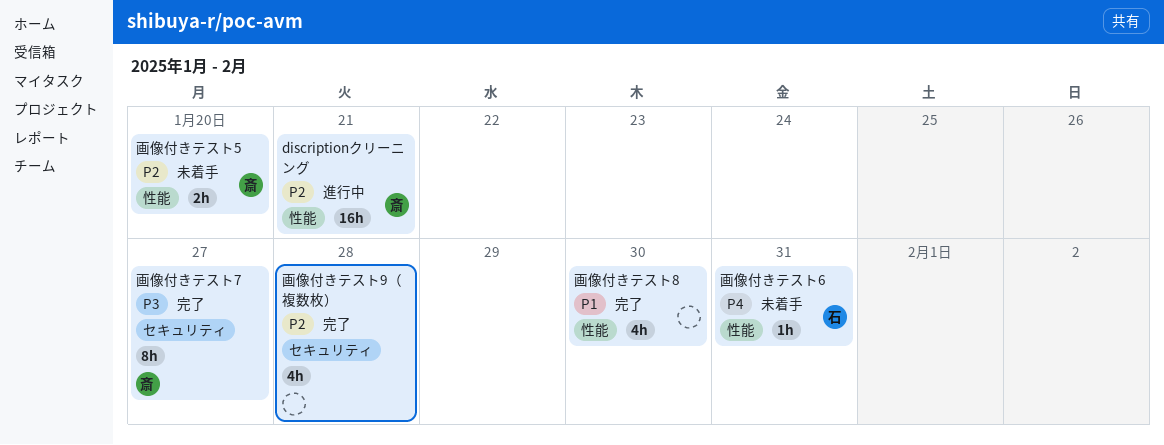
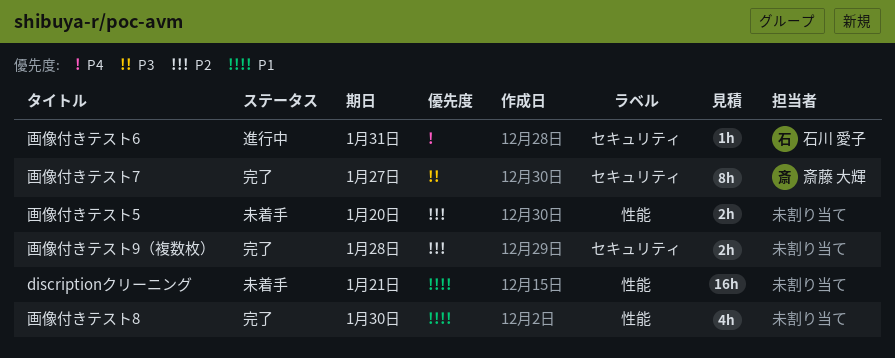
discriptionクリーニング, status: 進行中 -> 未着手
discriptionクリーニング, owner: 斎藤 大輝 -> none
discriptionクリーニング, priority: P2 -> P1
画像付きテスト5, owner: 斎藤 大輝 -> none
画像付きテスト6, status: 未着手 -> 進行中
画像付きテスト6, label: 性能 -> セキュリティ
画像付きテスト9（複数枚）, estimate: 4h -> 2h

